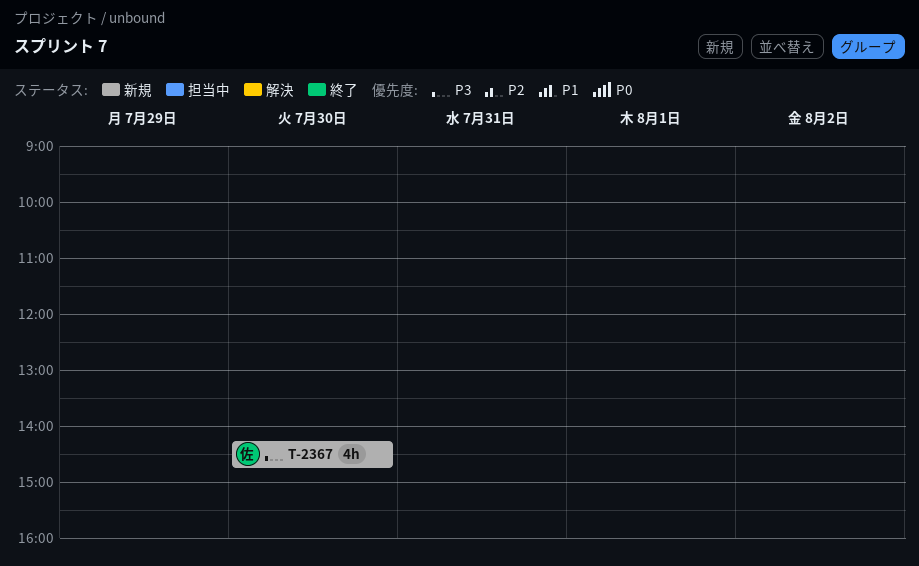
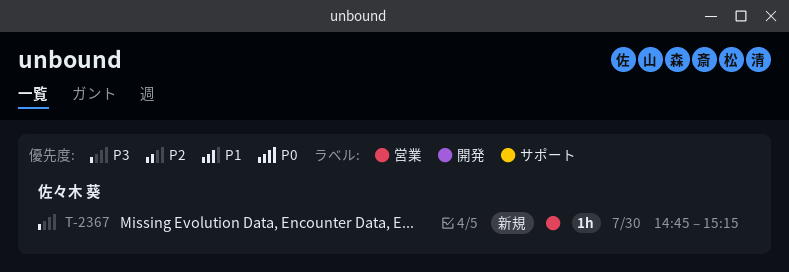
T-2367, estimate: 4h -> 1h
T-2367, begins: 14:15 -> 14:45
T-2367, ends: 14:45 -> 15:15

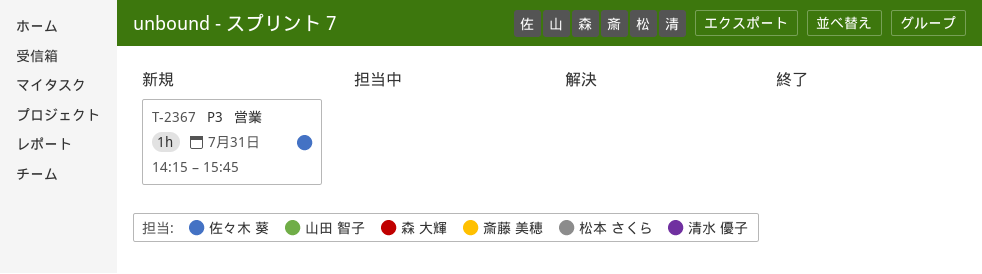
T-2367, day: Jul 30 -> Jul 31
T-2367, begins: 14:45 -> 14:15
T-2367, ends: 15:15 -> 15:45

